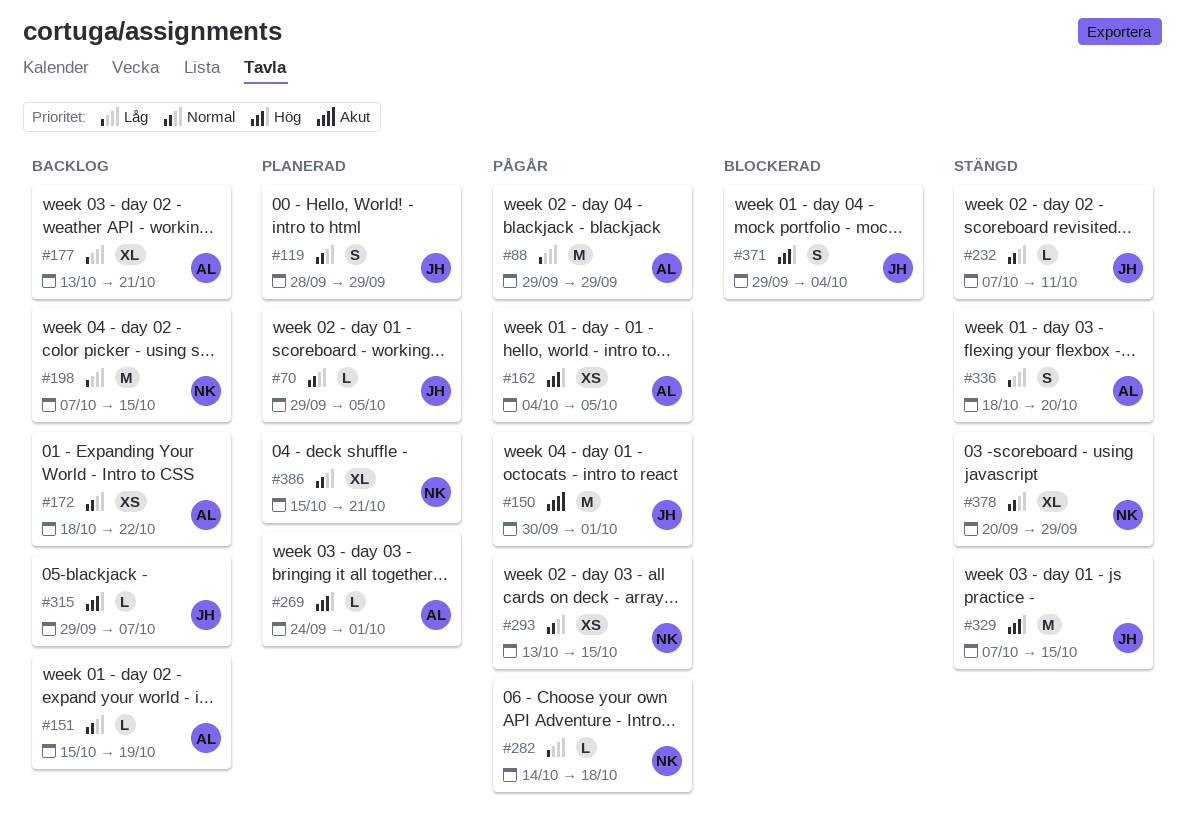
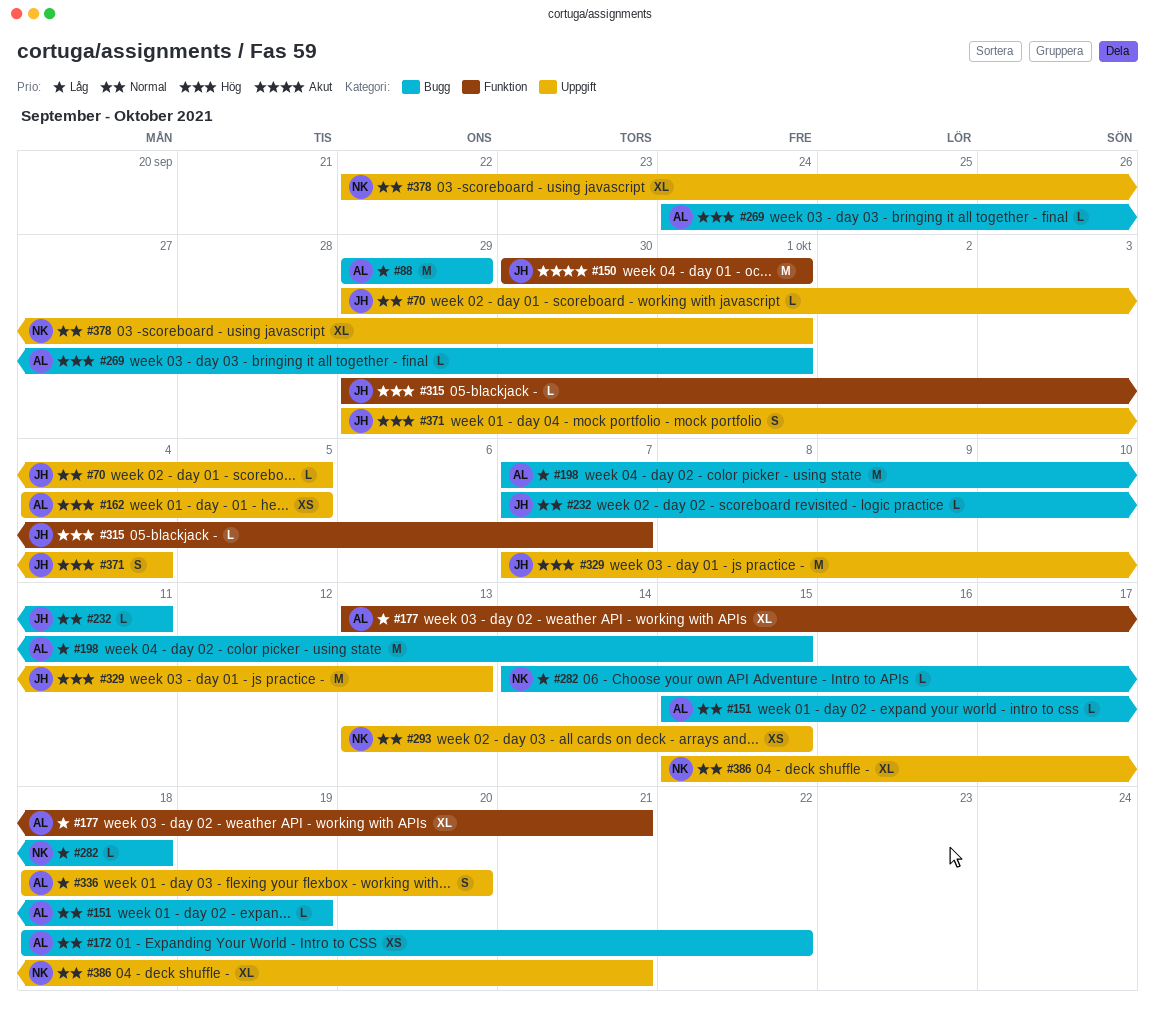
#119: present -> none
#198, owner: NK -> AL
#329, due: Oct 15 -> Oct 13
#378, start: Sep 20 -> Sep 22
#378, due: Sep 29 -> Oct 1

